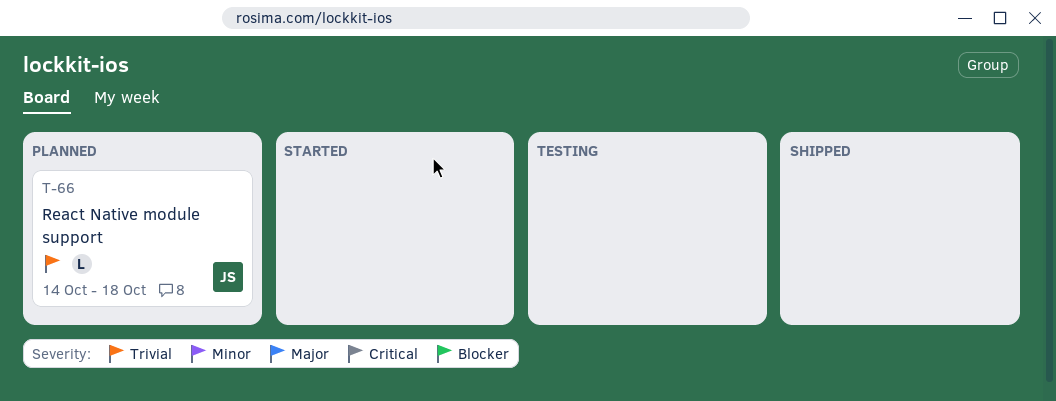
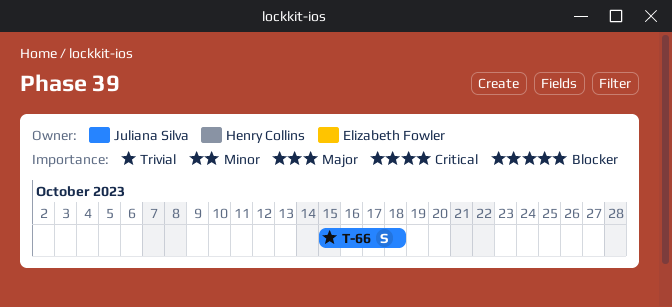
T-66, estimate: L -> S
T-66, start: Oct 14 -> Oct 15

